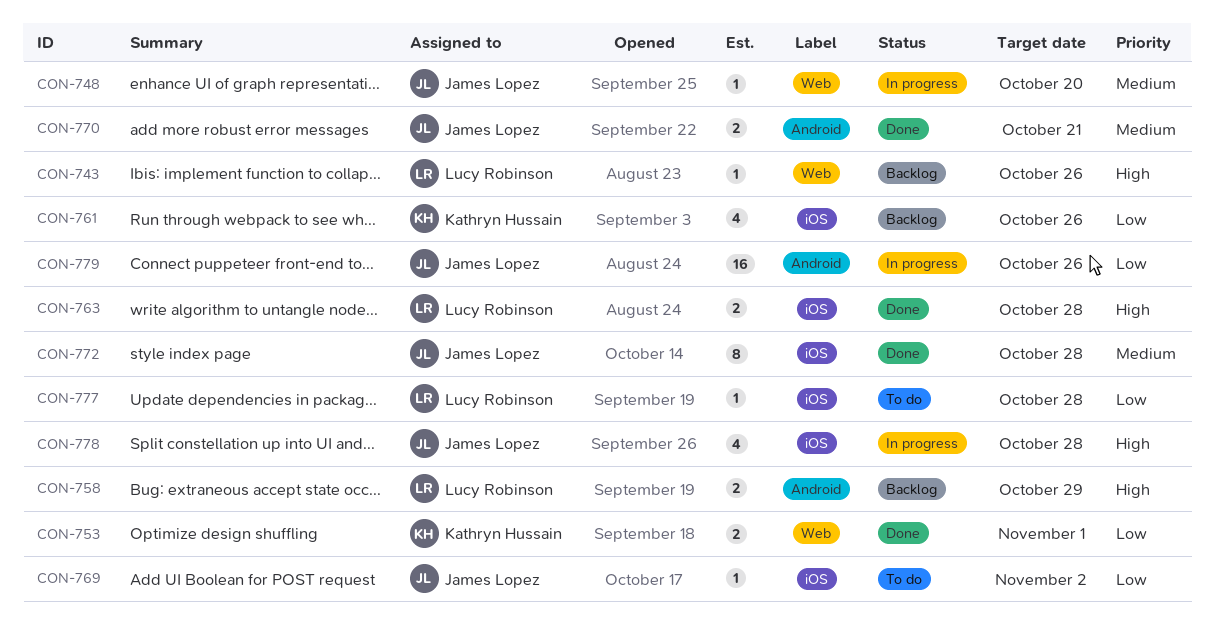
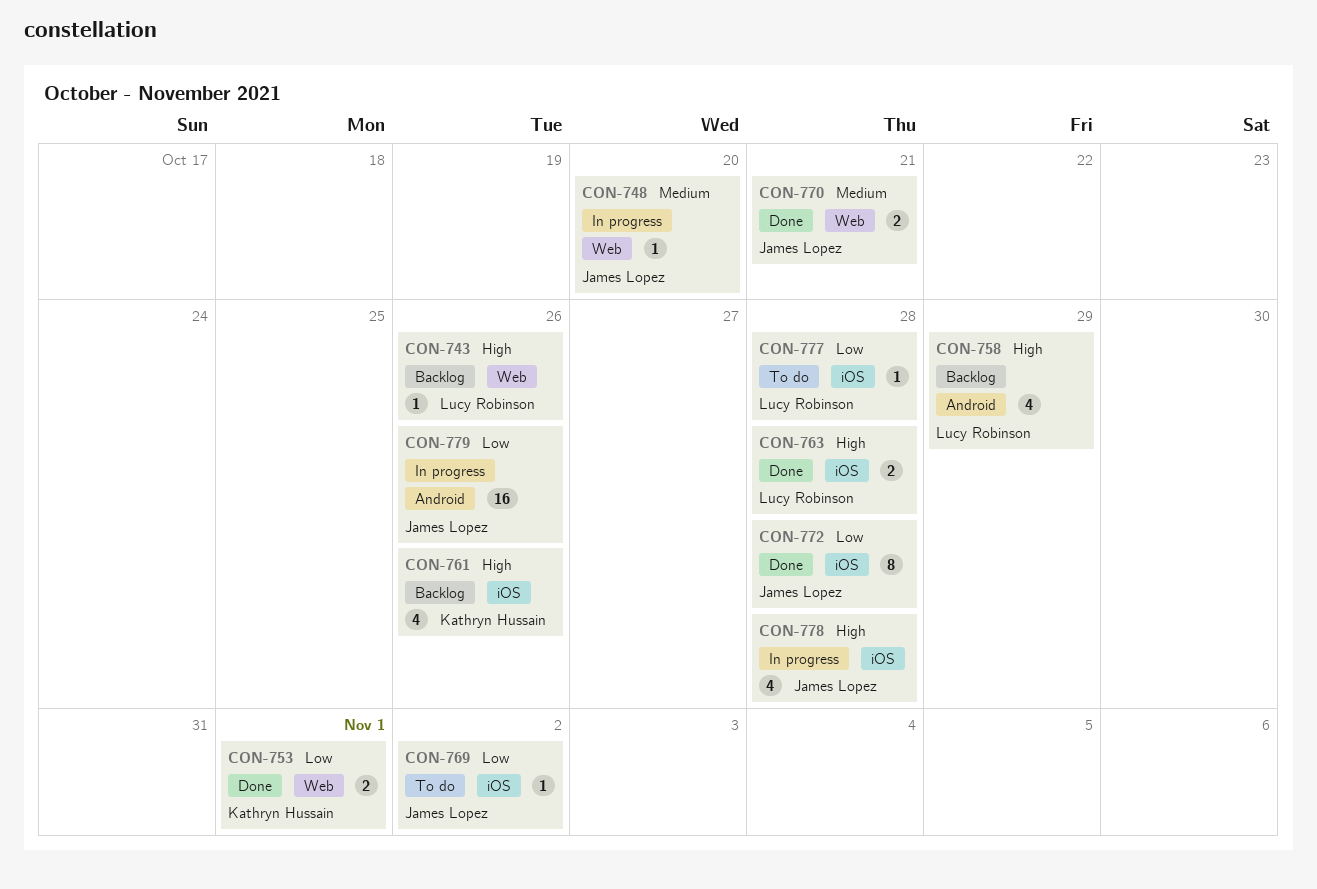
CON-758, estimate: 2 -> 4
CON-761, priority: Low -> High
CON-770, label: Android -> Web
CON-772, priority: Medium -> Low

